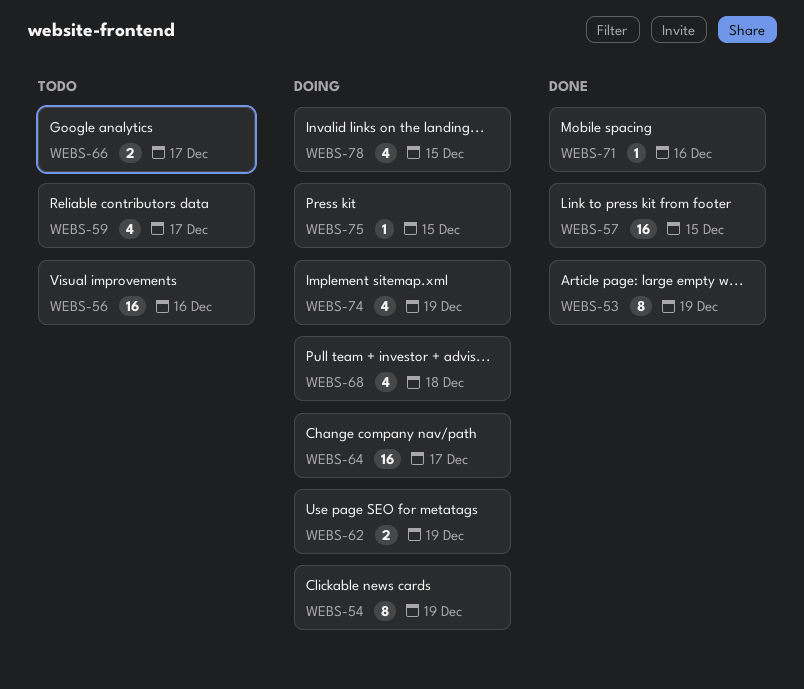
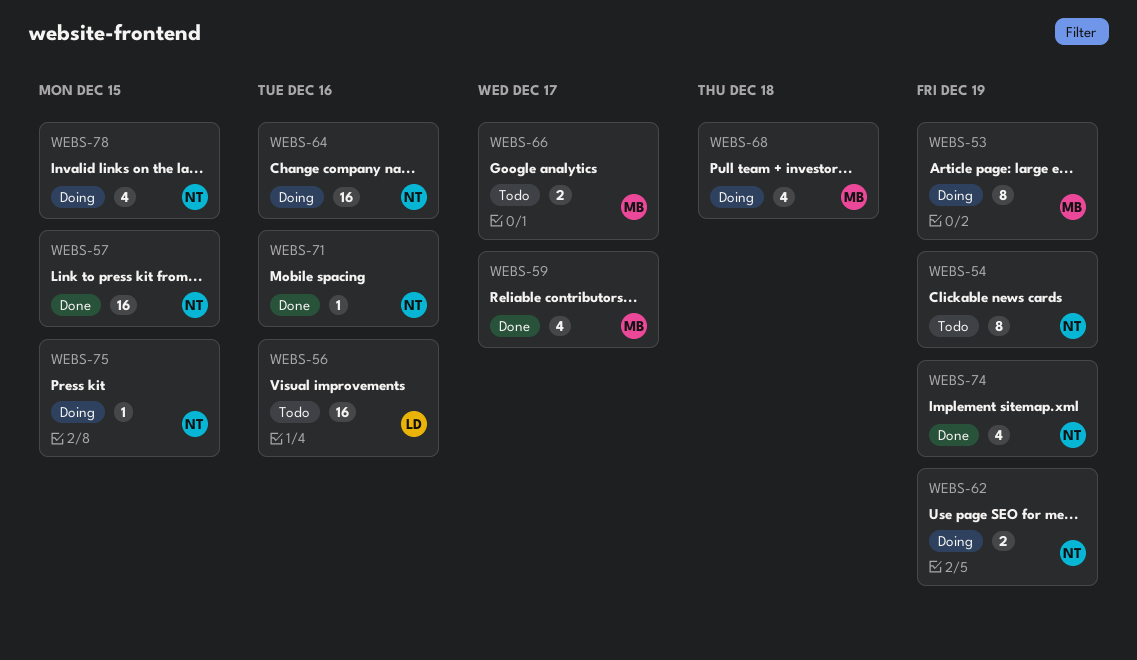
WEBS-53, status: Done -> Doing
WEBS-54, status: Doing -> Todo
WEBS-59, status: Todo -> Done
WEBS-64, due: Dec 17 -> Dec 16
WEBS-74, status: Doing -> Done

